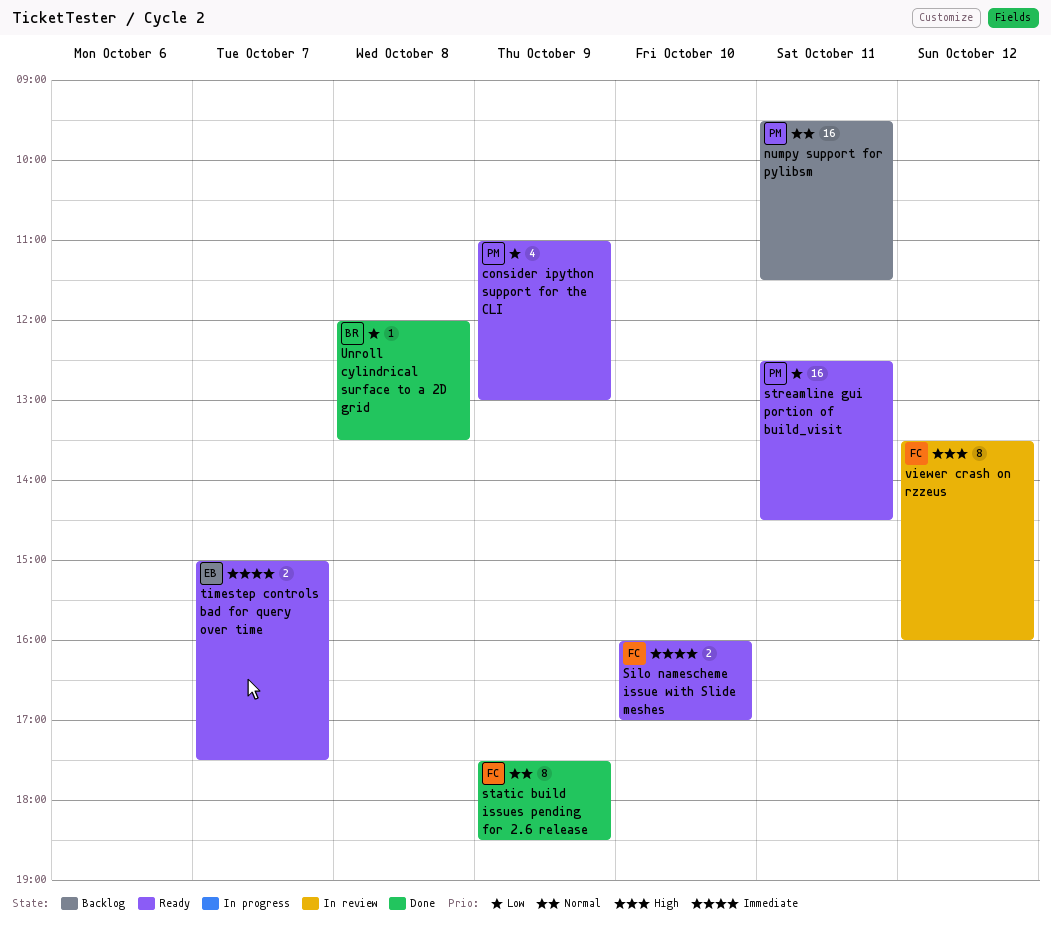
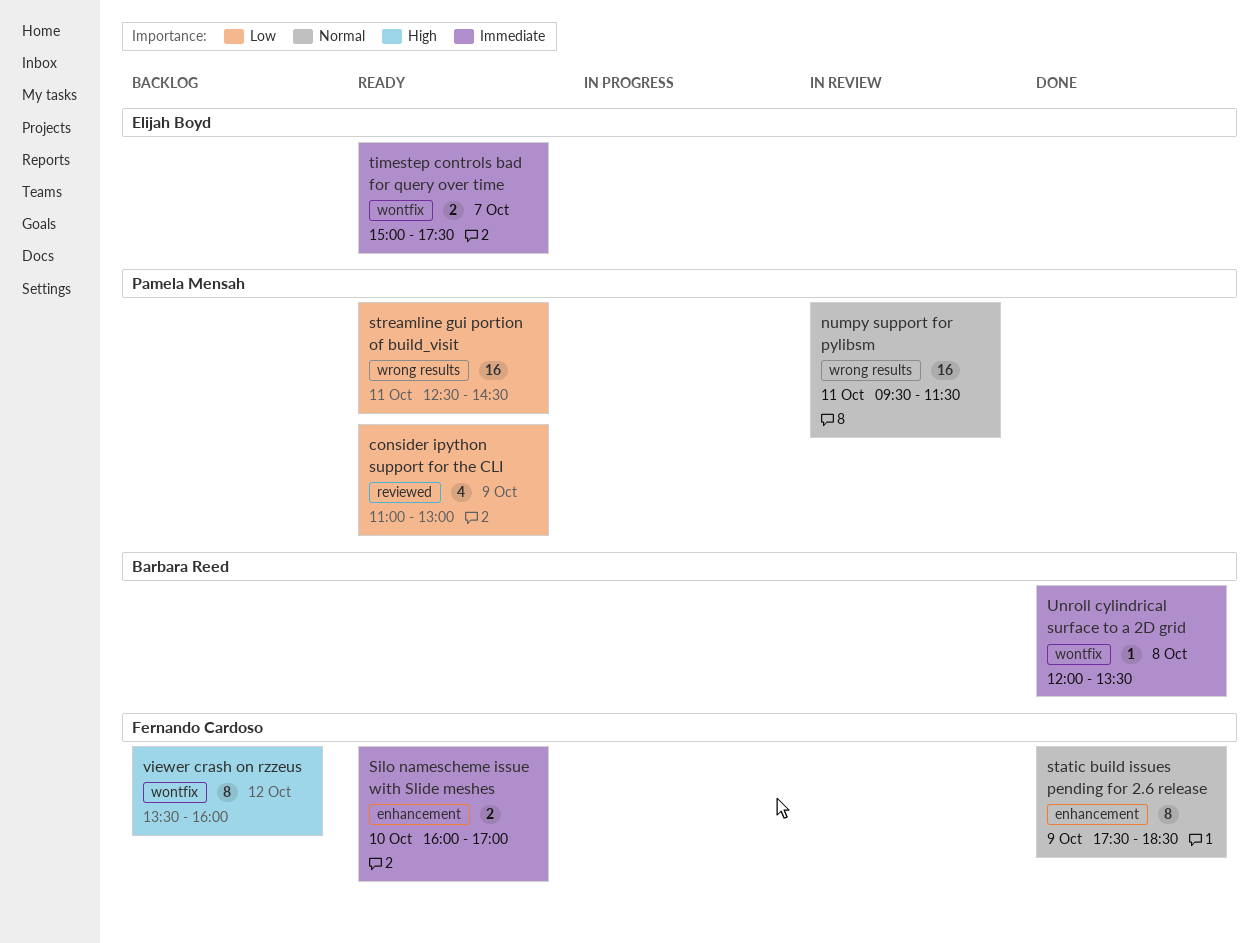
numpy support for pylibsm, status: Backlog -> In review
Unroll cylindrical surface to a 2D grid, priority: Low -> Immediate
viewer crash on rzzeus, status: In review -> Backlog

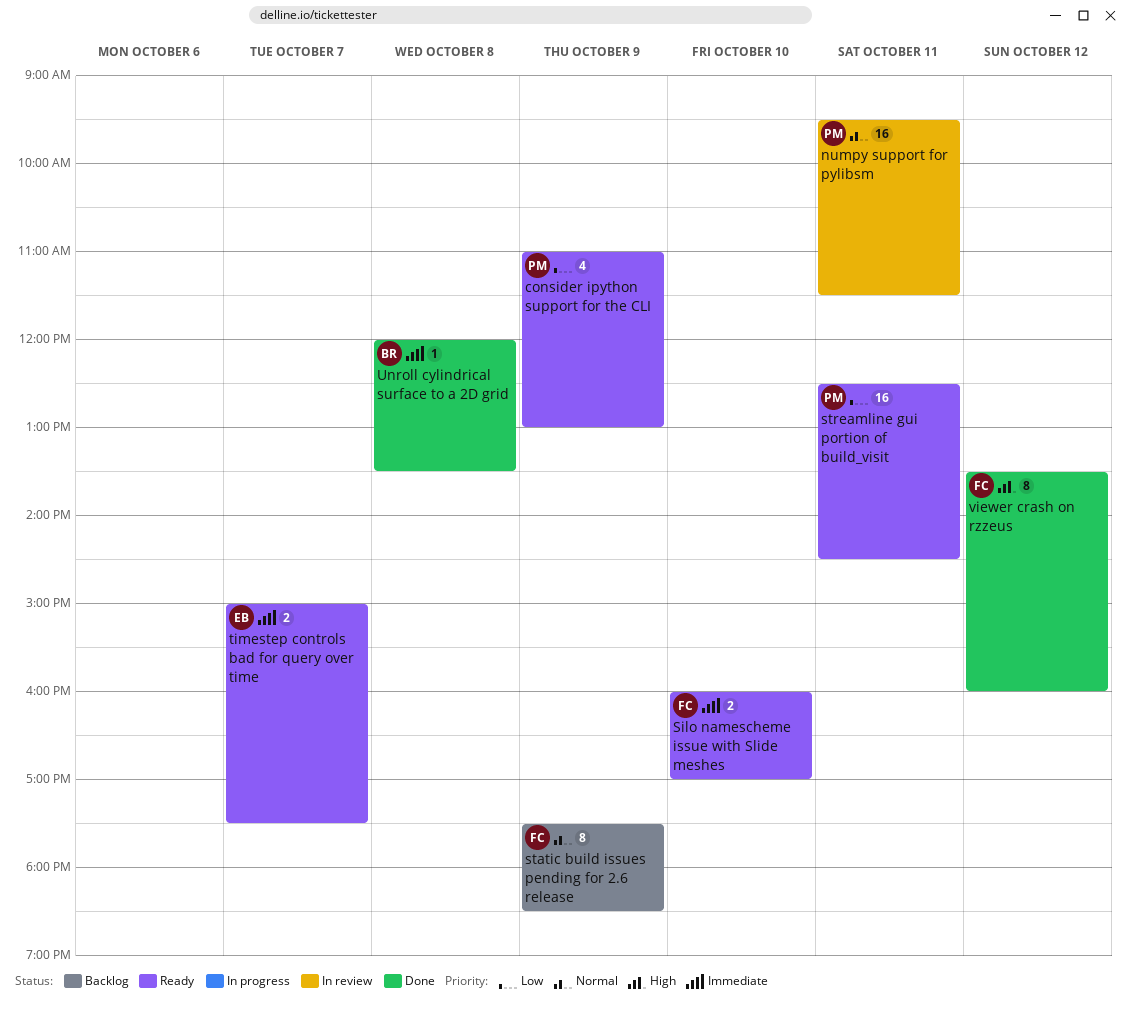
static build issues pending for 2.6 release, status: Done -> Backlog
viewer crash on rzzeus, status: Backlog -> Done

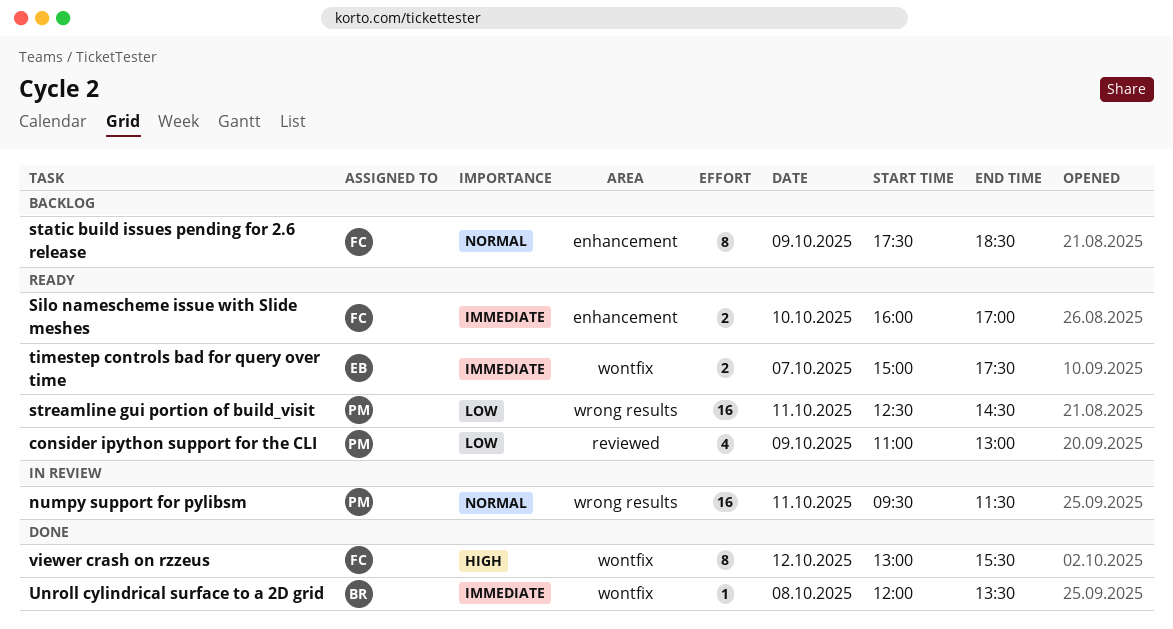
viewer crash on rzzeus, begins: 13:30 -> 13:00
viewer crash on rzzeus, ends: 16:00 -> 15:30

